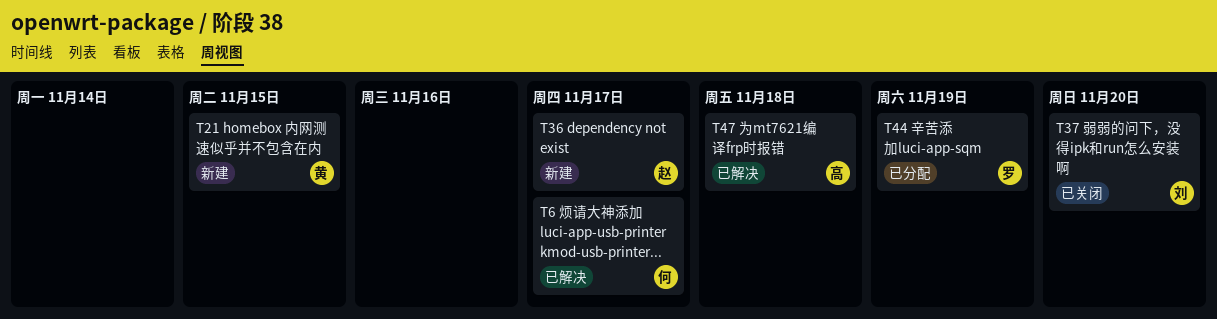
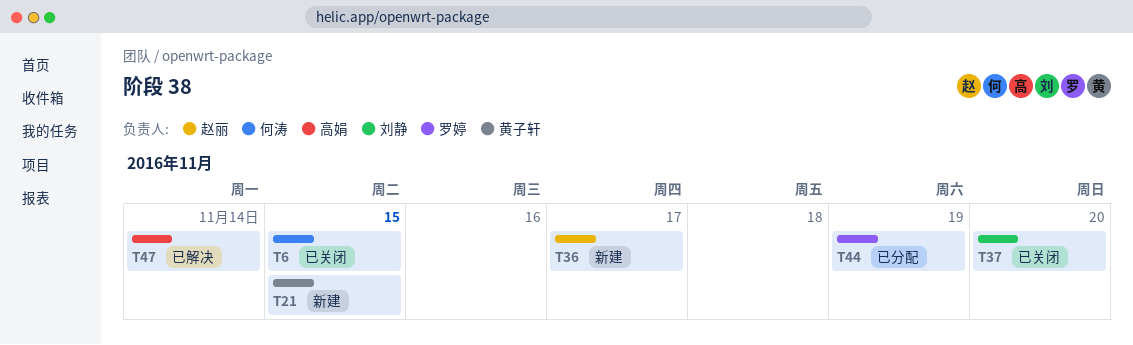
T6, status: 已解决 -> 已关闭
T6, due: Nov 17 -> Nov 15
T47, due: Nov 18 -> Nov 14

